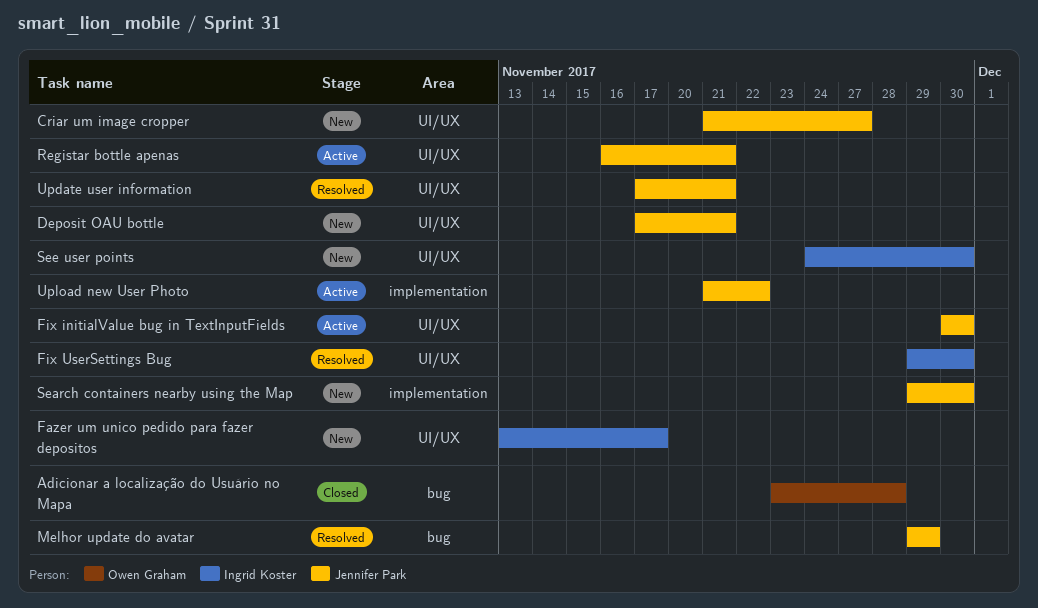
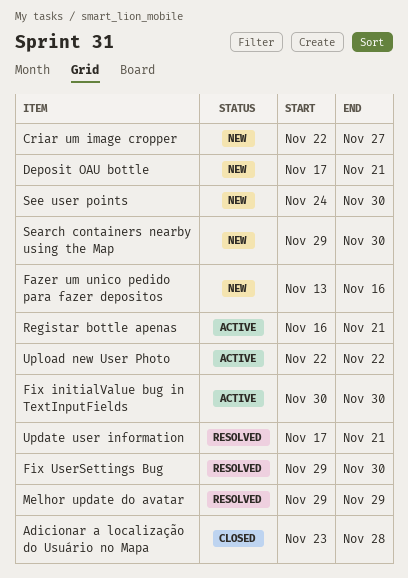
Criar um image cropper, start: Nov 21 -> Nov 22
Fazer um unico pedido para fazer depositos, due: Nov 17 -> Nov 16
Upload new User Photo, start: Nov 21 -> Nov 22

